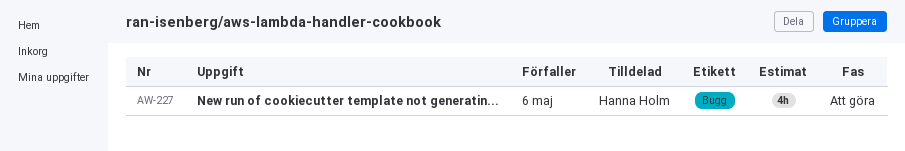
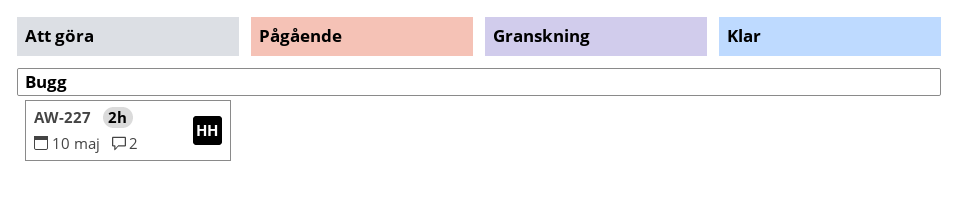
AW-227, estimate: 4h -> 2h
AW-227, due: May 6 -> May 10

